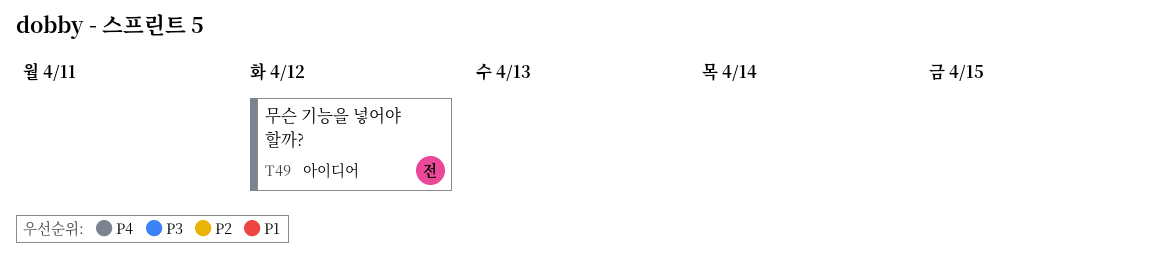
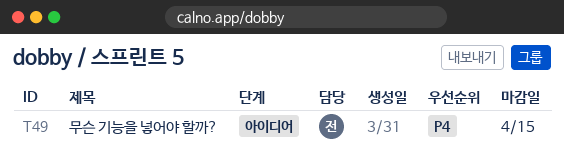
T49, due: Apr 12 -> Apr 15

